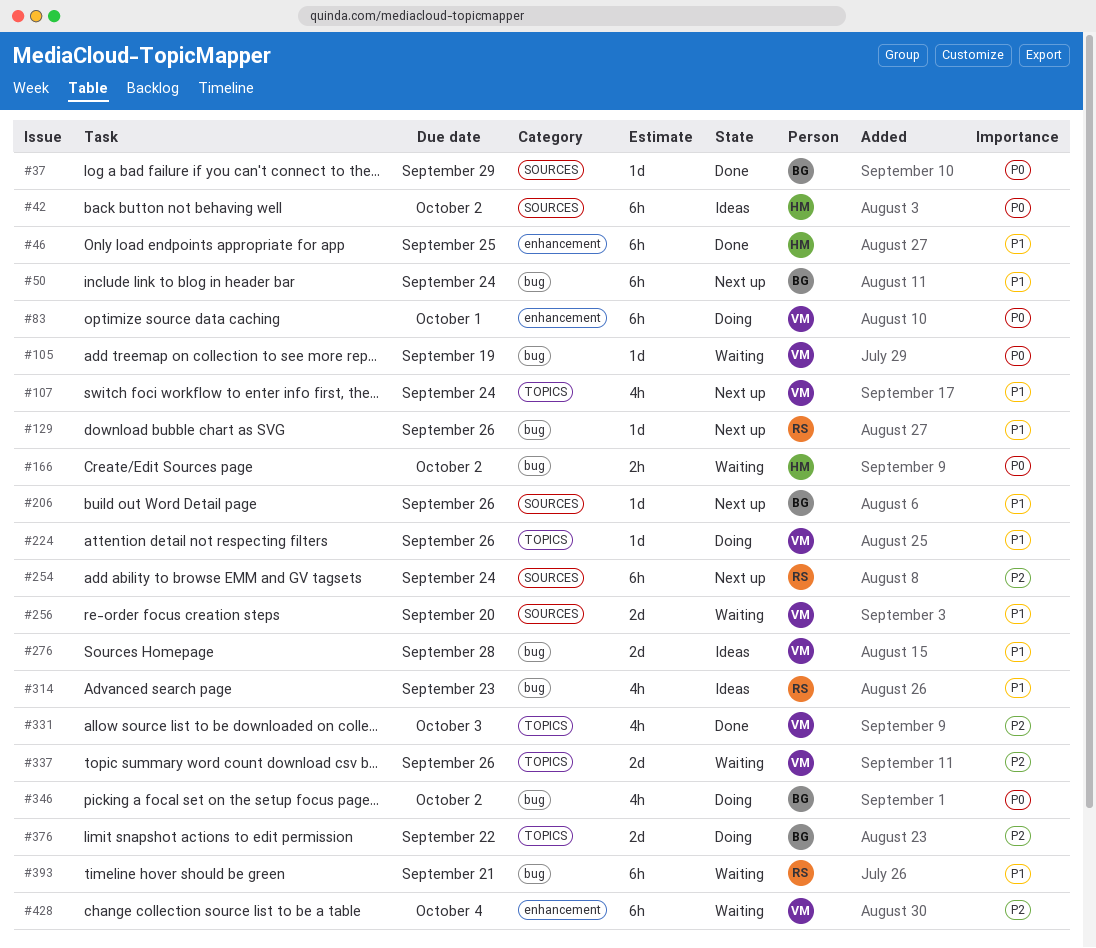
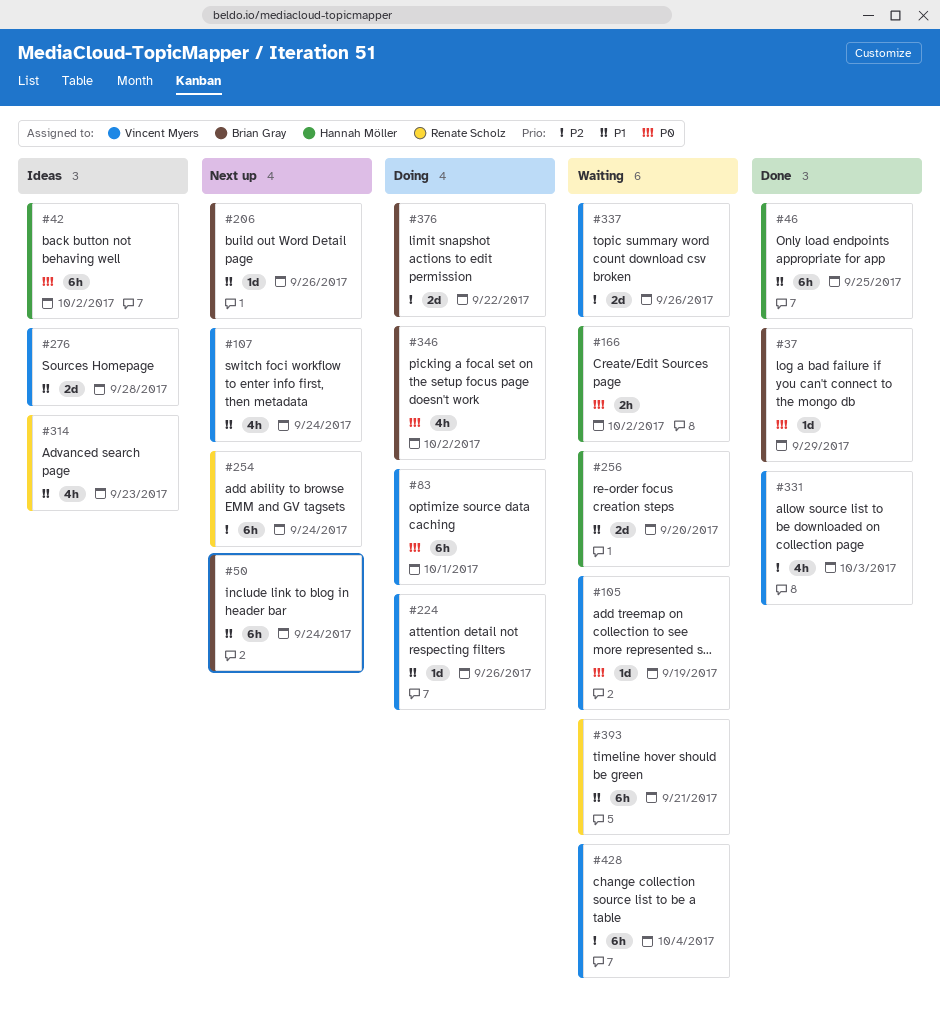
#129: present -> none
#256, owner: Vincent Myers -> Hannah Möller

